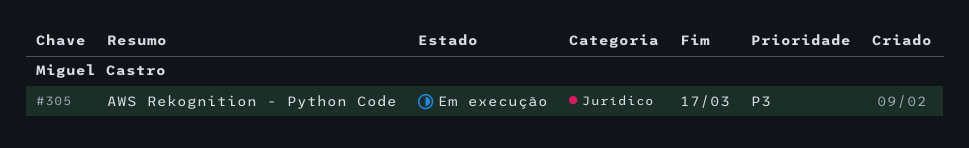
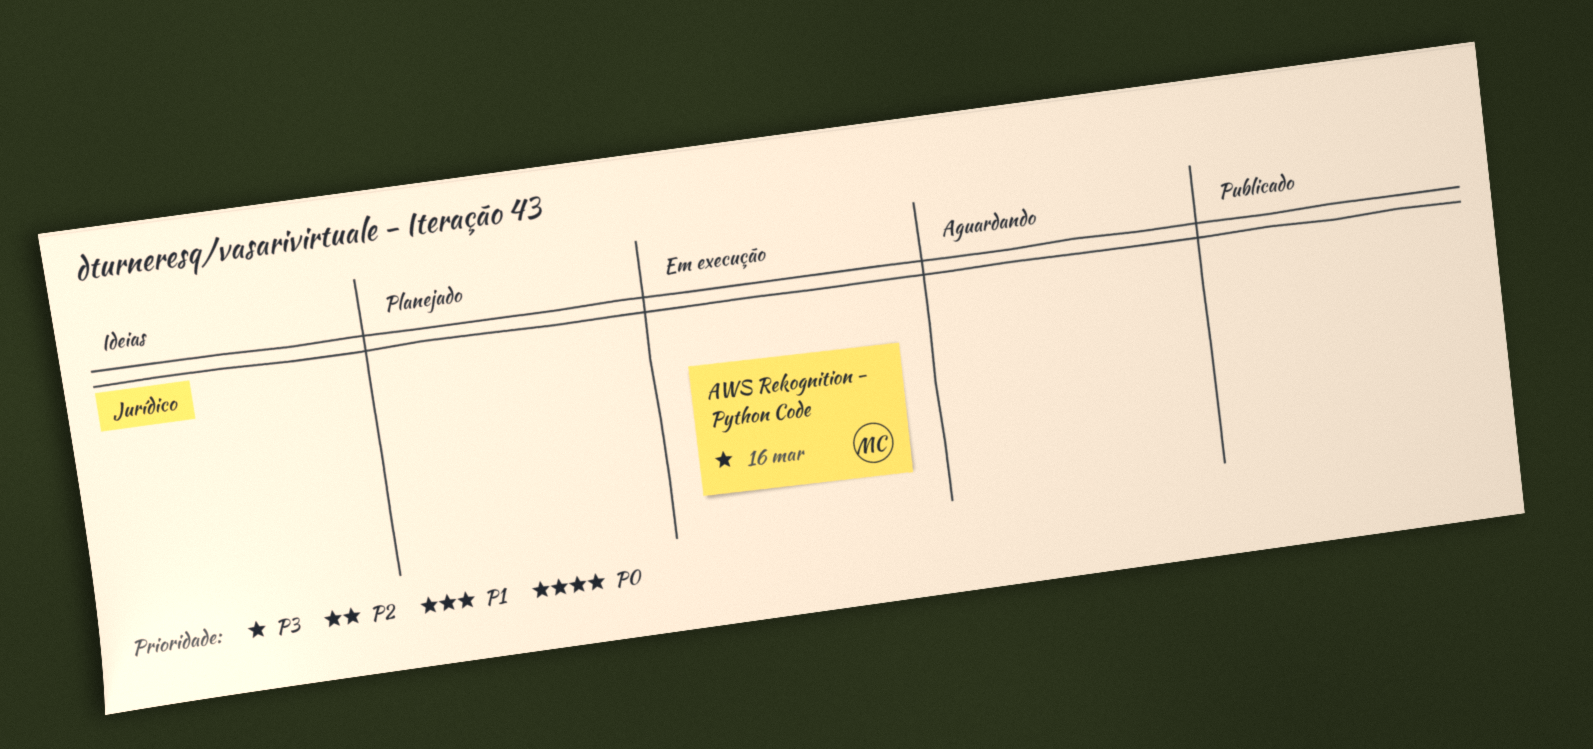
AWS Rekognition - Python Code, due: Mar 17 -> Mar 16

